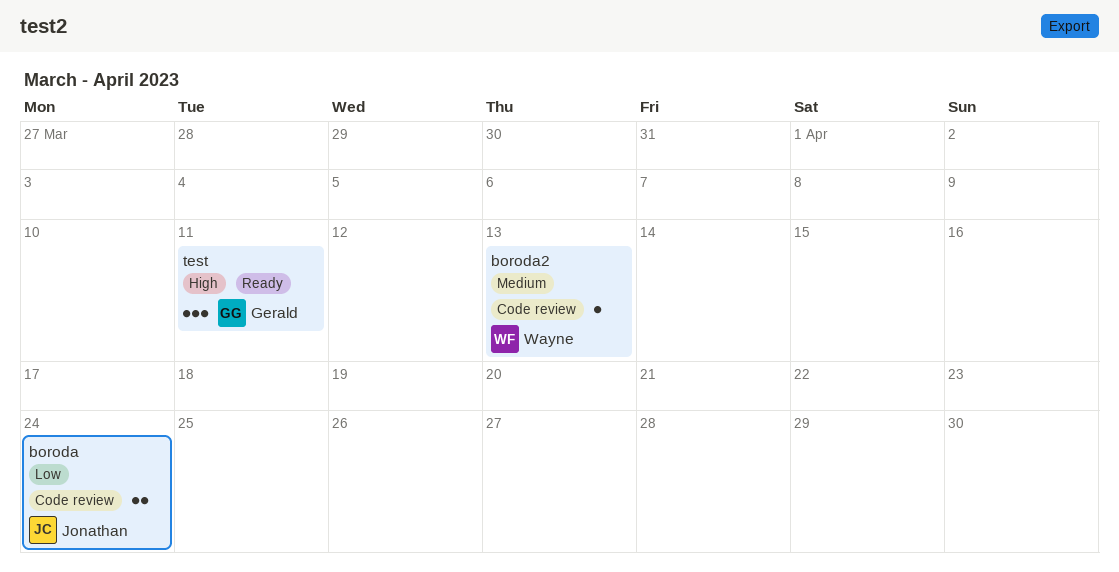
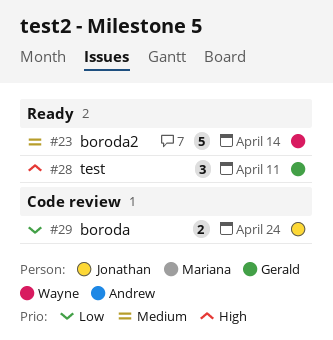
boroda2, status: Code review -> Ready
boroda2, estimate: 1 -> 5
boroda2, due: Apr 13 -> Apr 14

